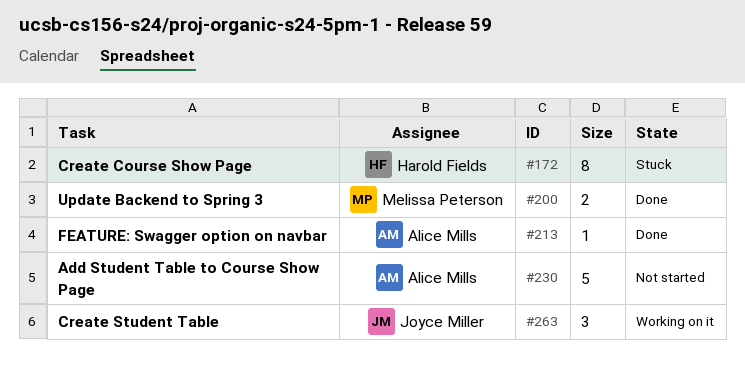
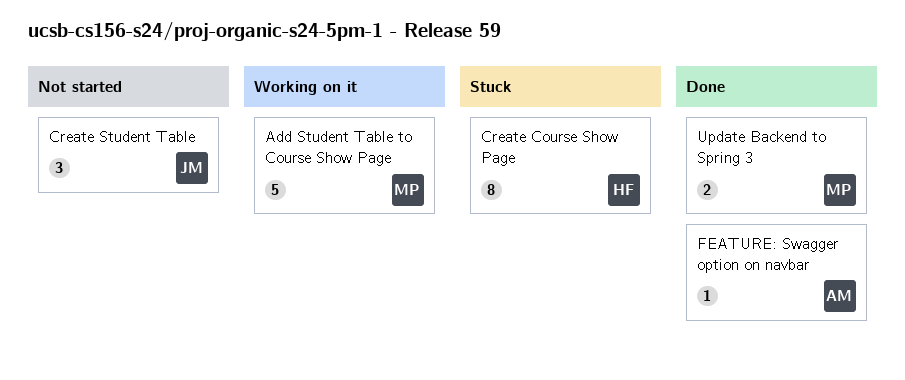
Add Student Table to Course Show Page, status: Not started -> Working on it
Add Student Table to Course Show Page, owner: Alice Mills -> Melissa Peterson
Create Student Table, status: Working on it -> Not started

